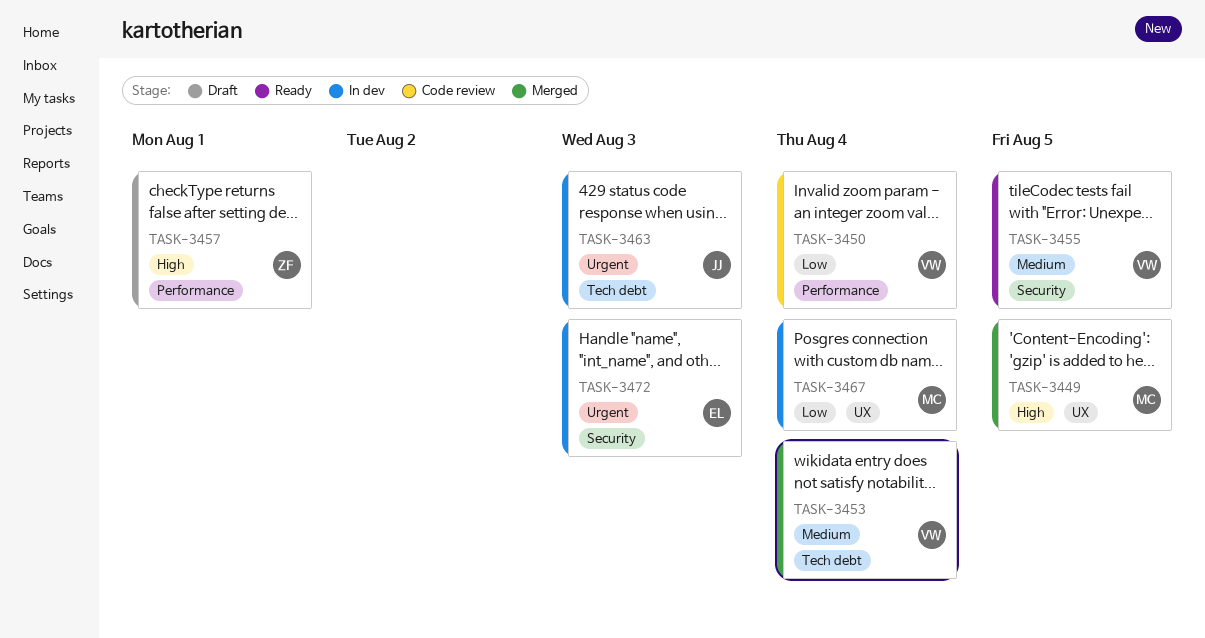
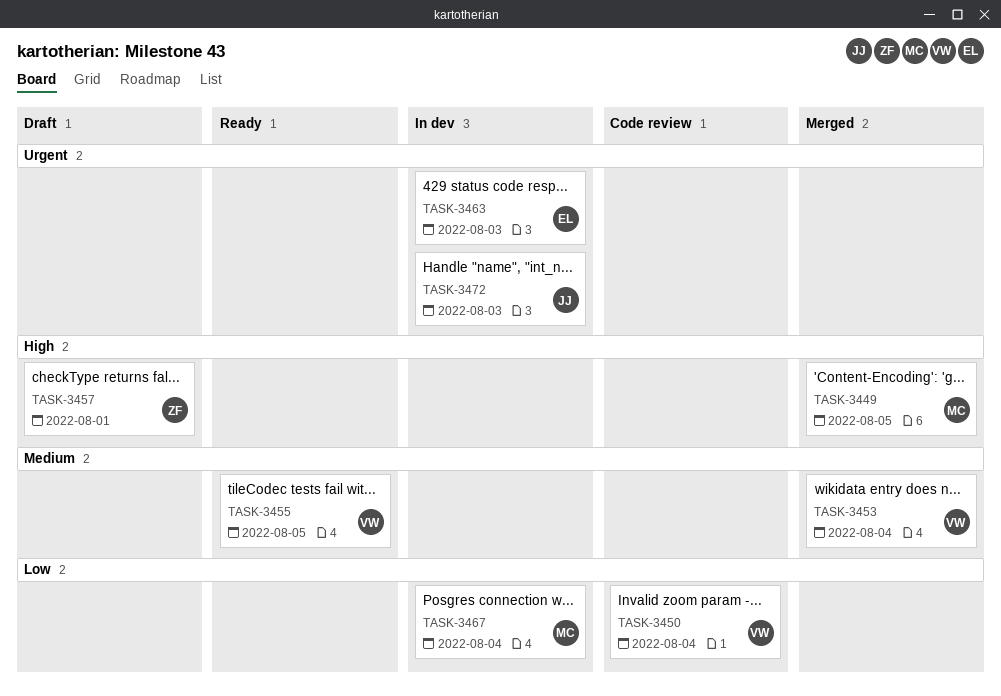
TASK-3463, owner: JJ -> EL
TASK-3472, owner: EL -> JJ

